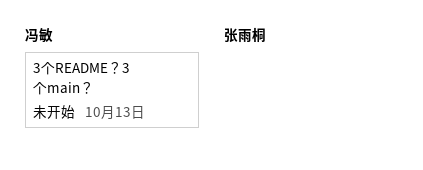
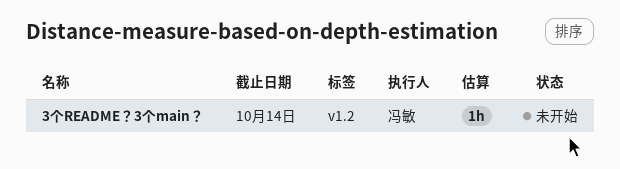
3个README？3个main？, due: Oct 13 -> Oct 14

